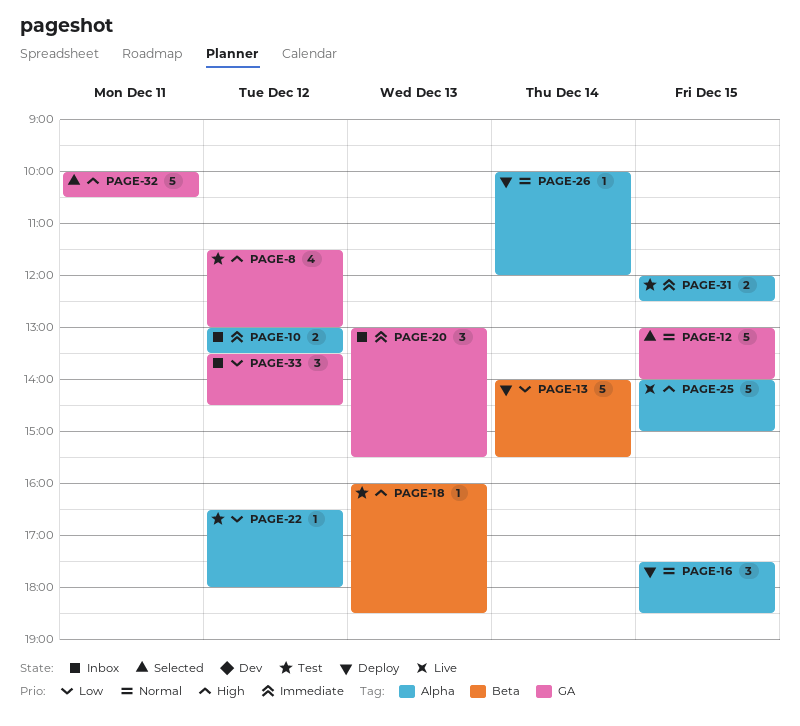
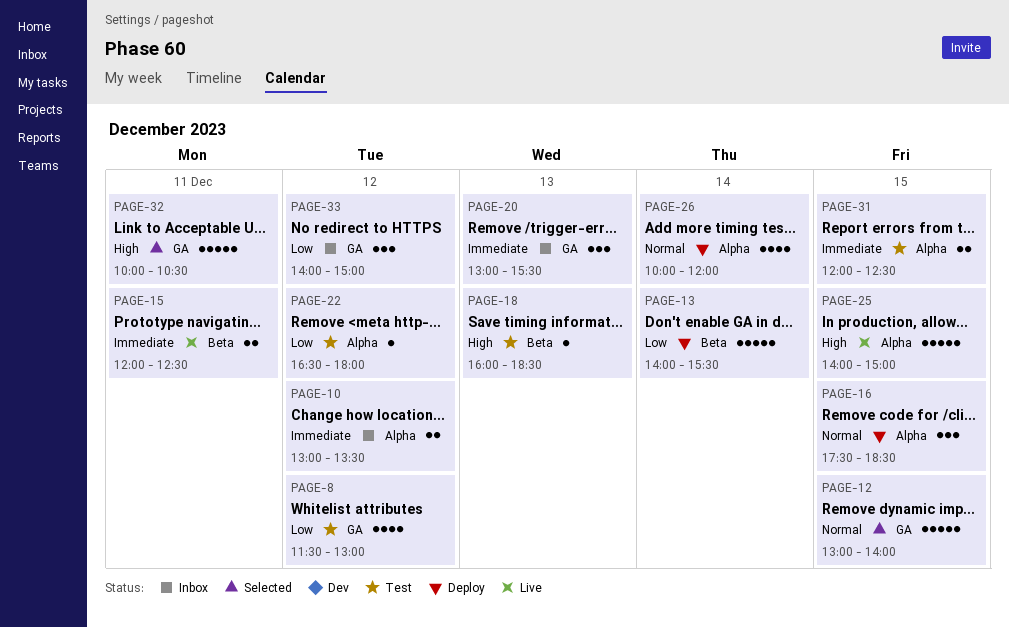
PAGE-8, priority: High -> Low
PAGE-15: none -> present
PAGE-26, estimate: 1 -> 4
PAGE-33, begins: 13:30 -> 14:00
PAGE-33, ends: 14:30 -> 15:00

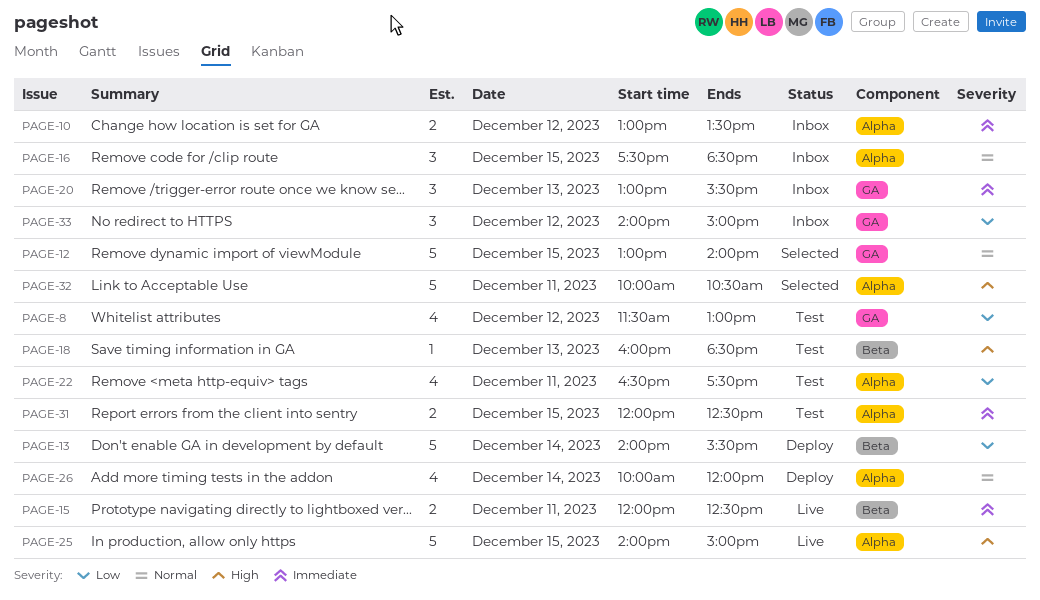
PAGE-16, status: Deploy -> Inbox
PAGE-22, estimate: 1 -> 4
PAGE-22, day: Dec 12 -> Dec 11
PAGE-22, ends: 18:00 -> 17:30
PAGE-32, label: GA -> Alpha

